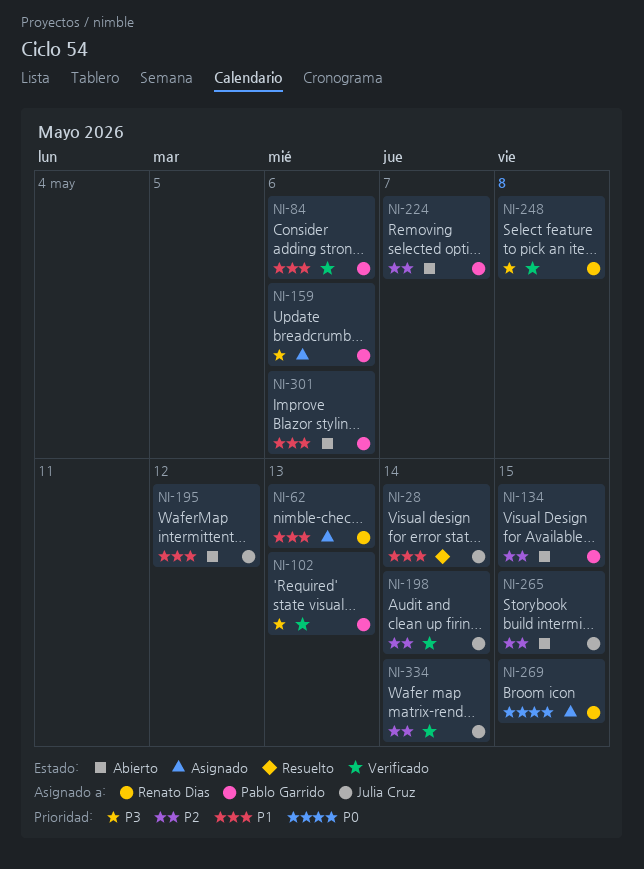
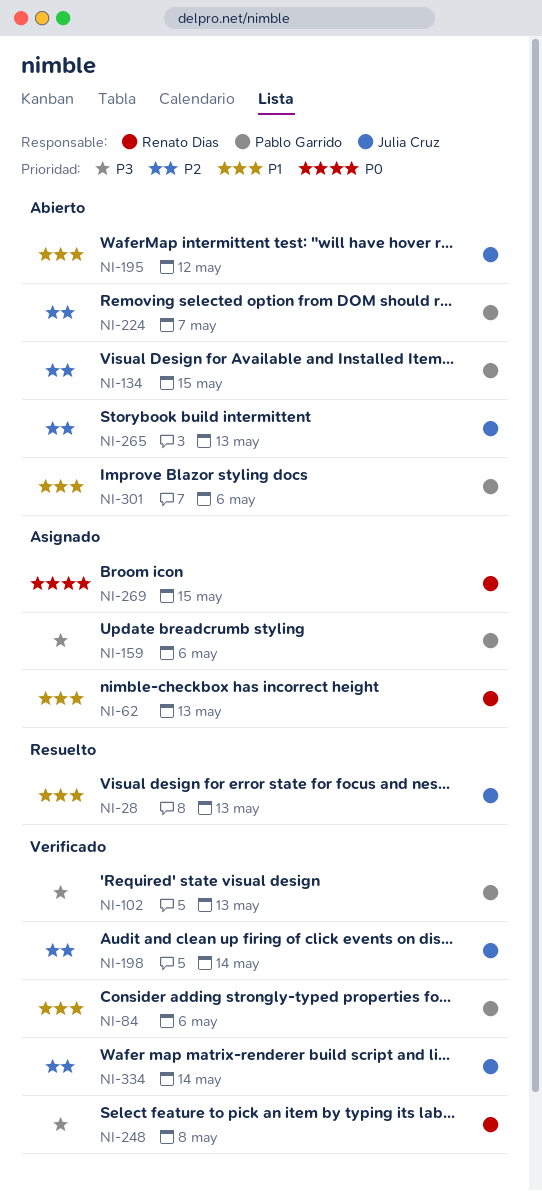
NI-28, due: May 14 -> May 13
NI-265, due: May 15 -> May 13

